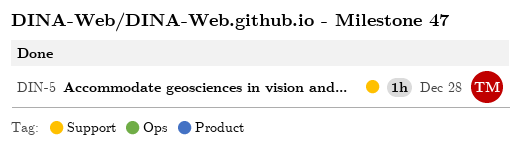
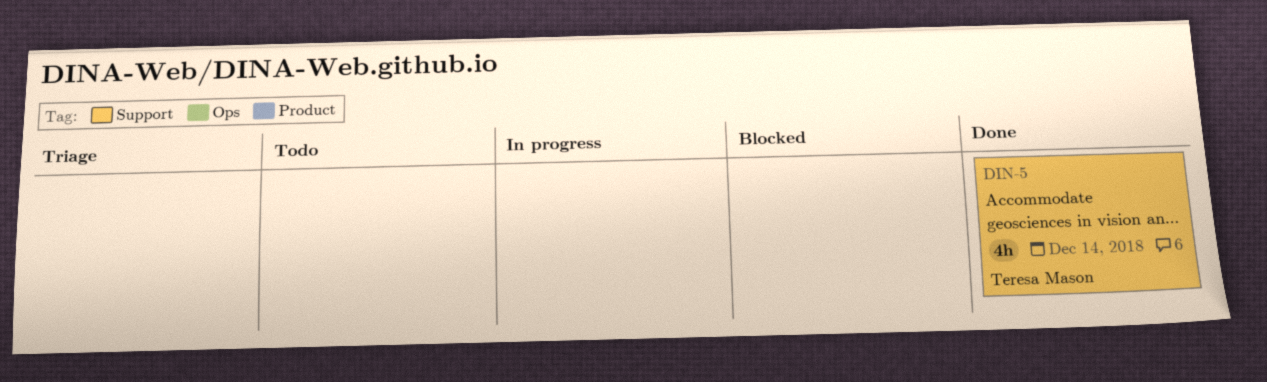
DIN-5, estimate: 1h -> 4h
DIN-5, due: Dec 28 -> Dec 14

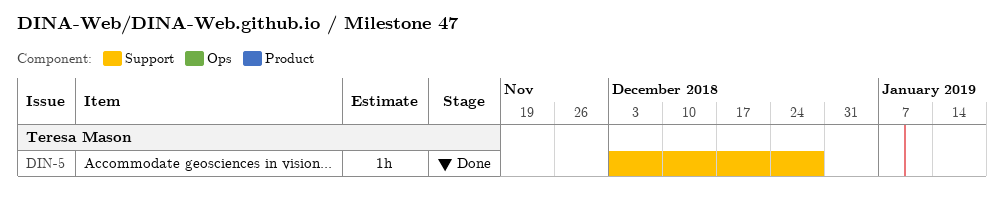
DIN-5, estimate: 4h -> 1h
DIN-5, due: Dec 14 -> Dec 28

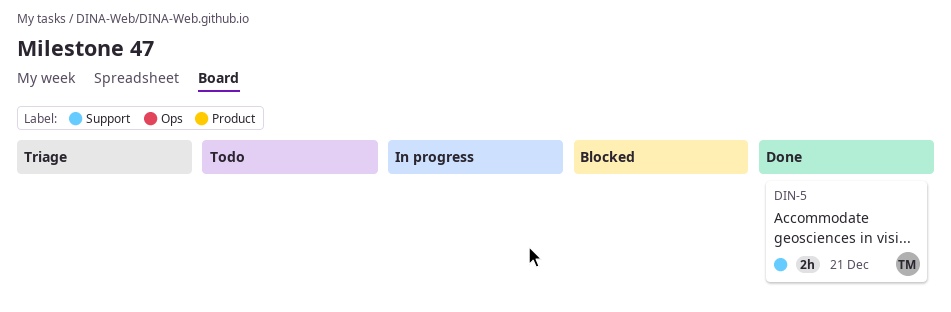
DIN-5, estimate: 1h -> 2h
DIN-5, due: Dec 28 -> Dec 21

